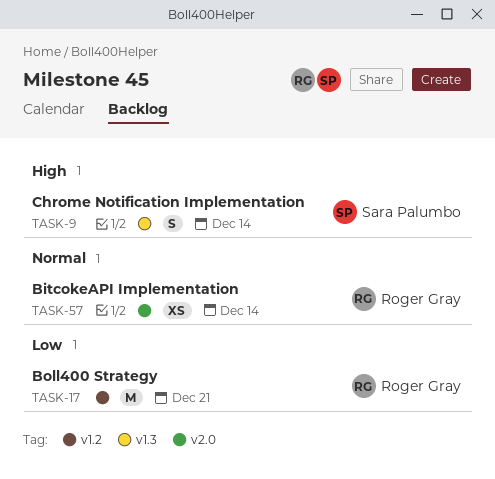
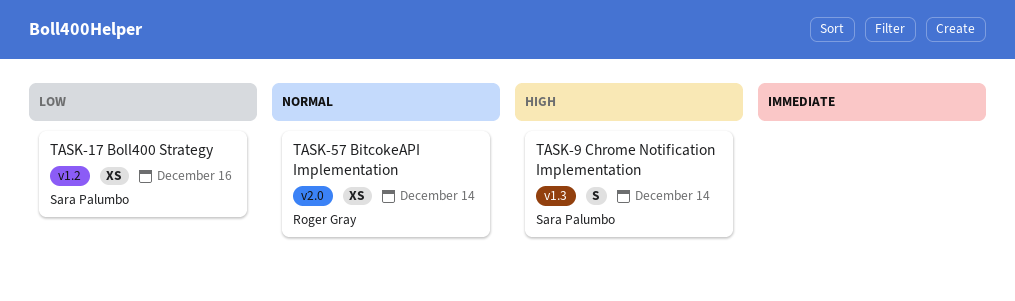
TASK-17, owner: Roger Gray -> Sara Palumbo
TASK-17, estimate: M -> XS
TASK-17, due: Dec 21 -> Dec 16

